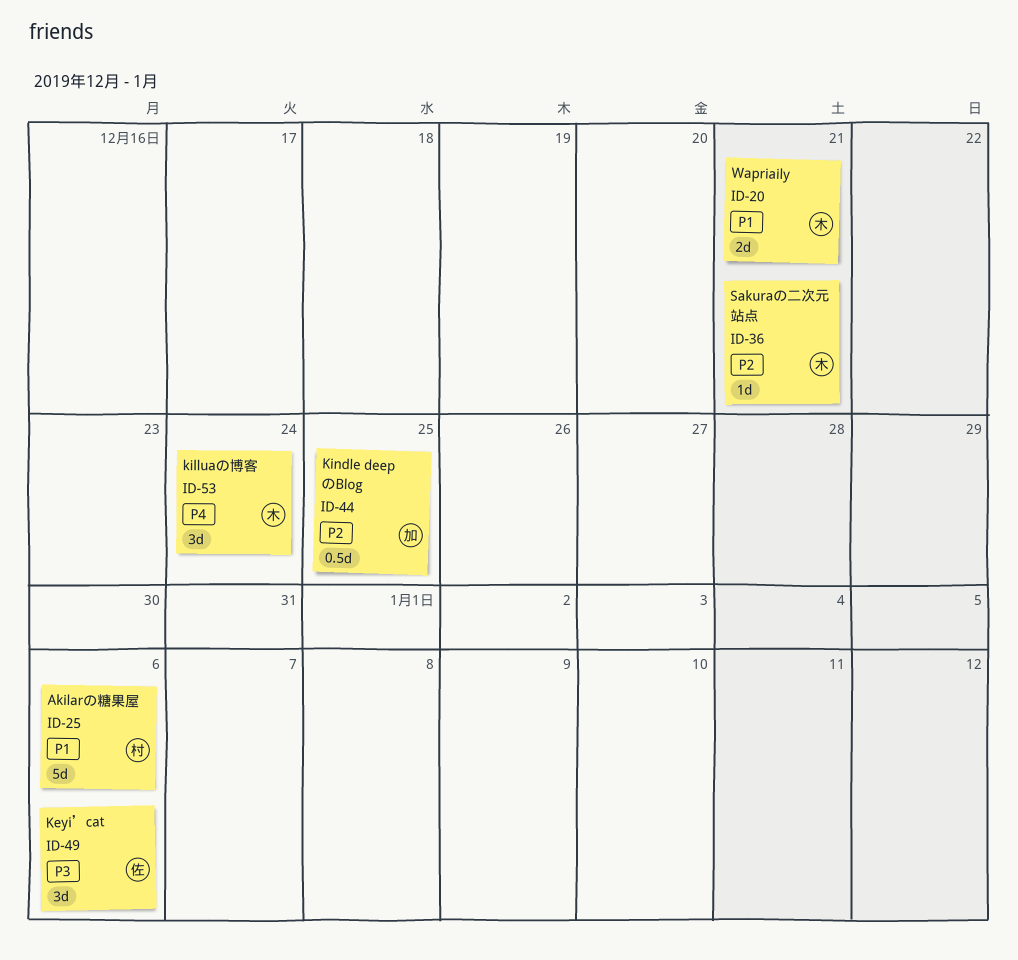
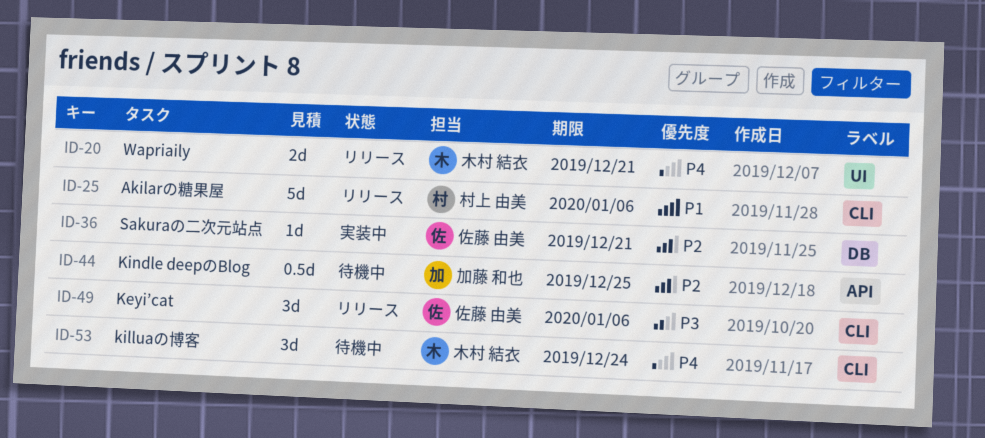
ID-20, priority: P1 -> P4
ID-36, owner: 木村 結衣 -> 佐藤 由美

